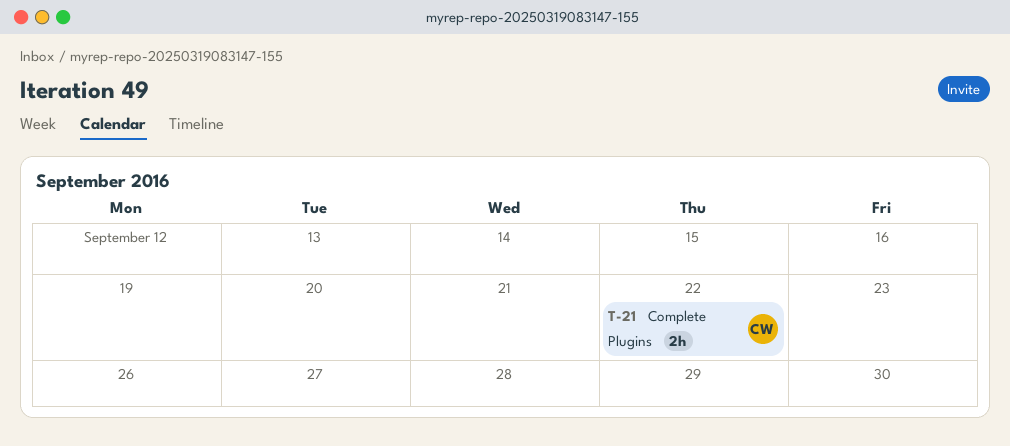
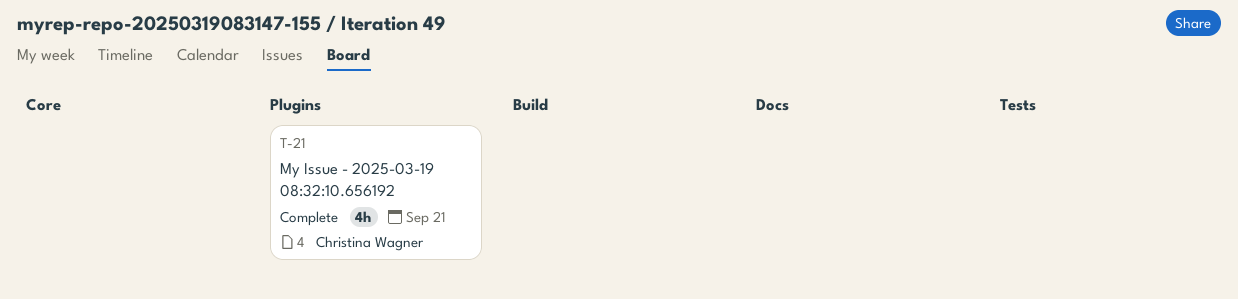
T-21, estimate: 2h -> 4h
T-21, due: Sep 22 -> Sep 21

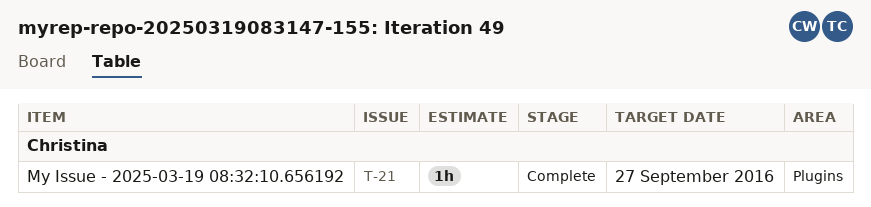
T-21, estimate: 4h -> 1h
T-21, due: Sep 21 -> Sep 27

